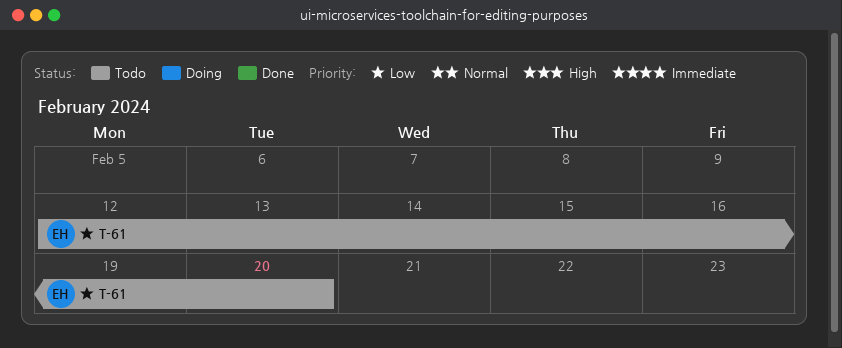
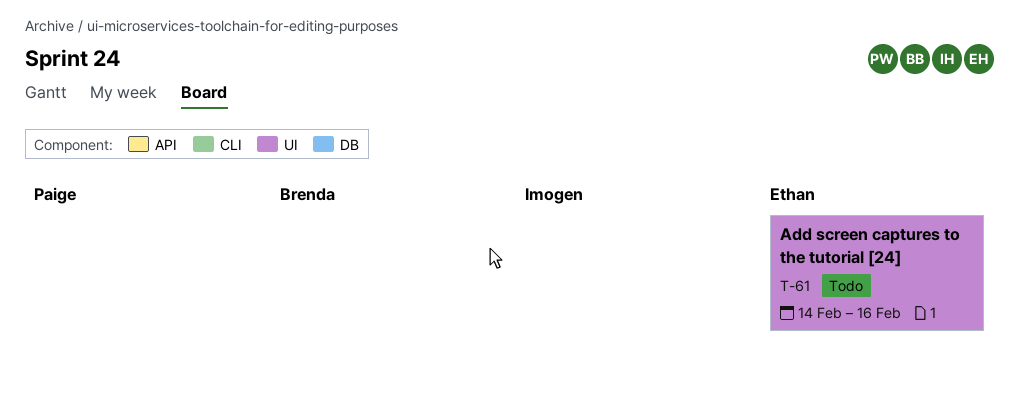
T-61, start: Feb 12 -> Feb 14
T-61, due: Feb 20 -> Feb 16

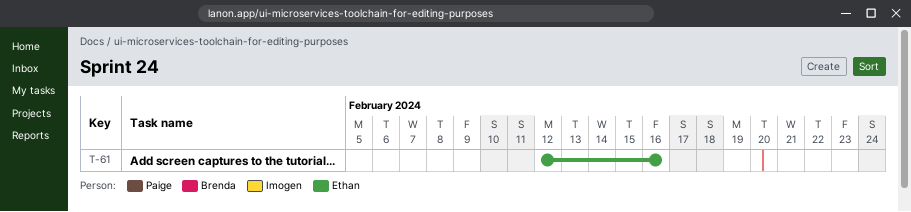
T-61, start: Feb 14 -> Feb 12

